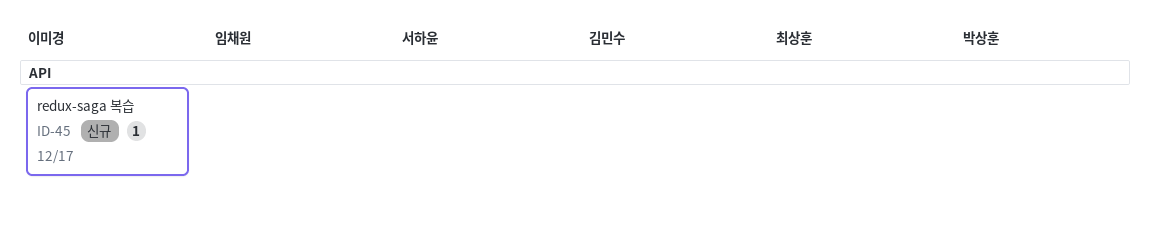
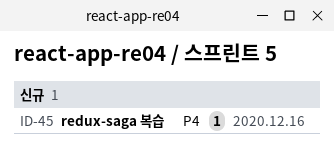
ID-45, due: Dec 17 -> Dec 16

